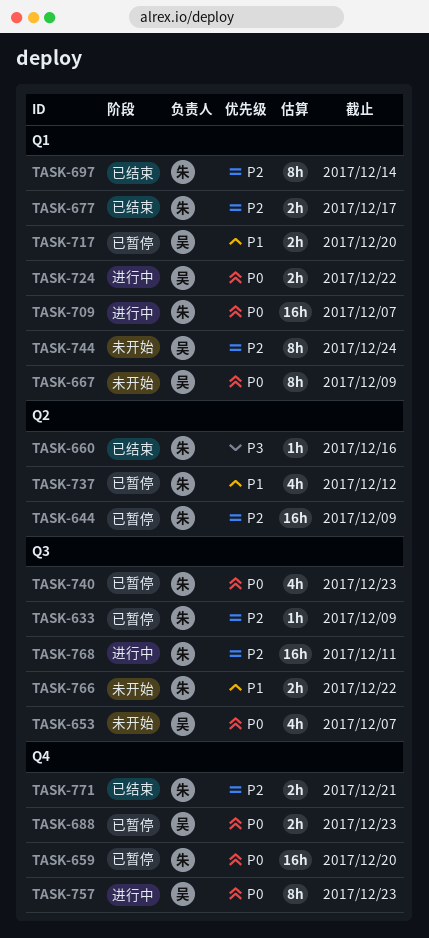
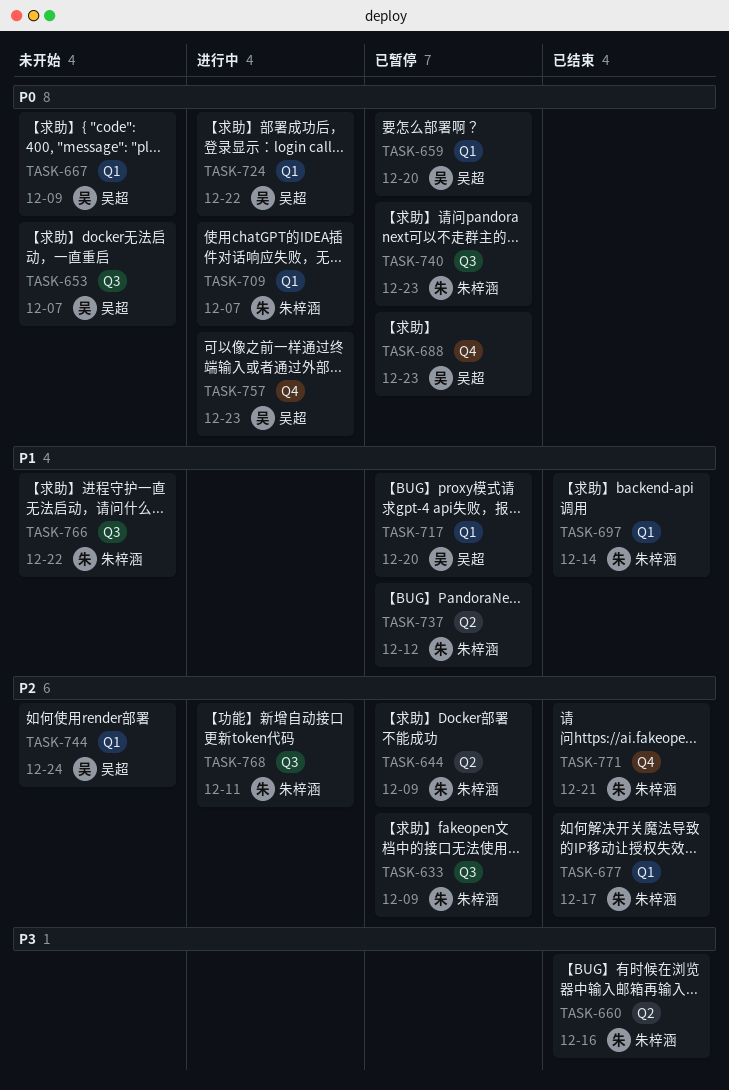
TASK-659, owner: 朱梓涵 -> 吴超
TASK-659, label: Q4 -> Q1
TASK-697, priority: P2 -> P1

